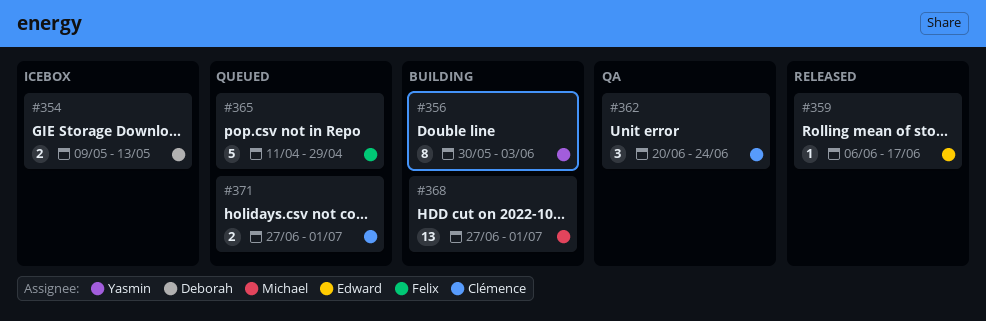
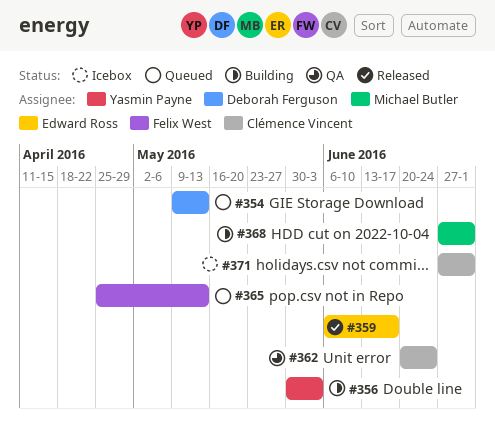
#354, status: Icebox -> Queued
#365, start: Apr 11 -> Apr 25
#365, due: Apr 29 -> May 13
#371, status: Queued -> Icebox

